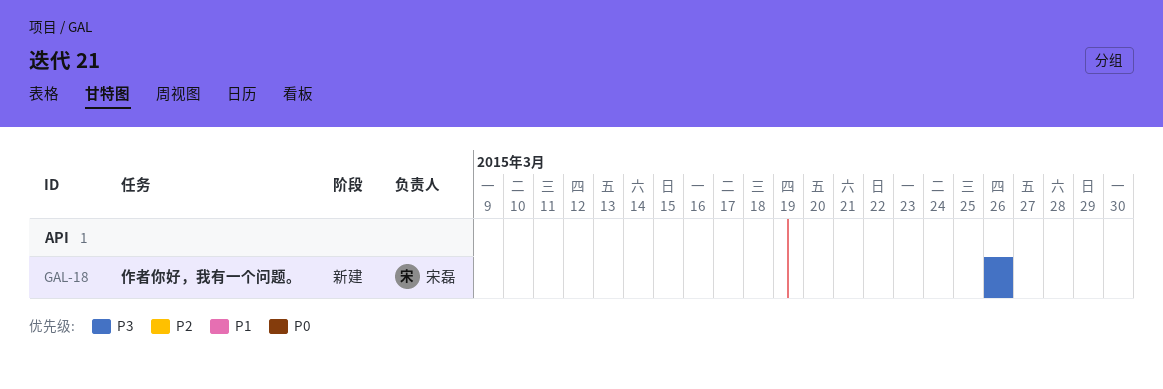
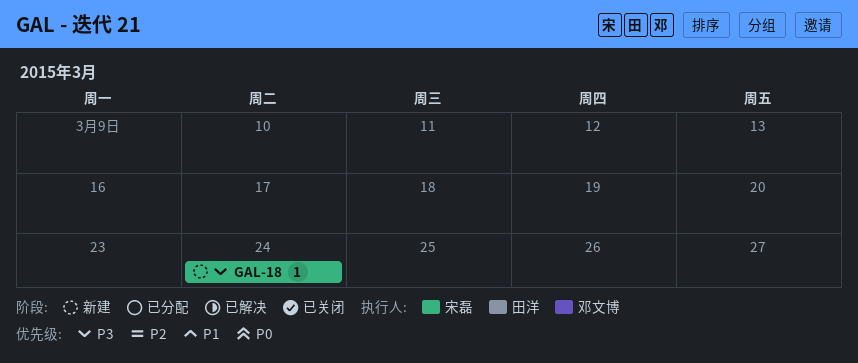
GAL-18, start: Mar 26 -> Mar 24
GAL-18, due: Mar 26 -> Mar 24

